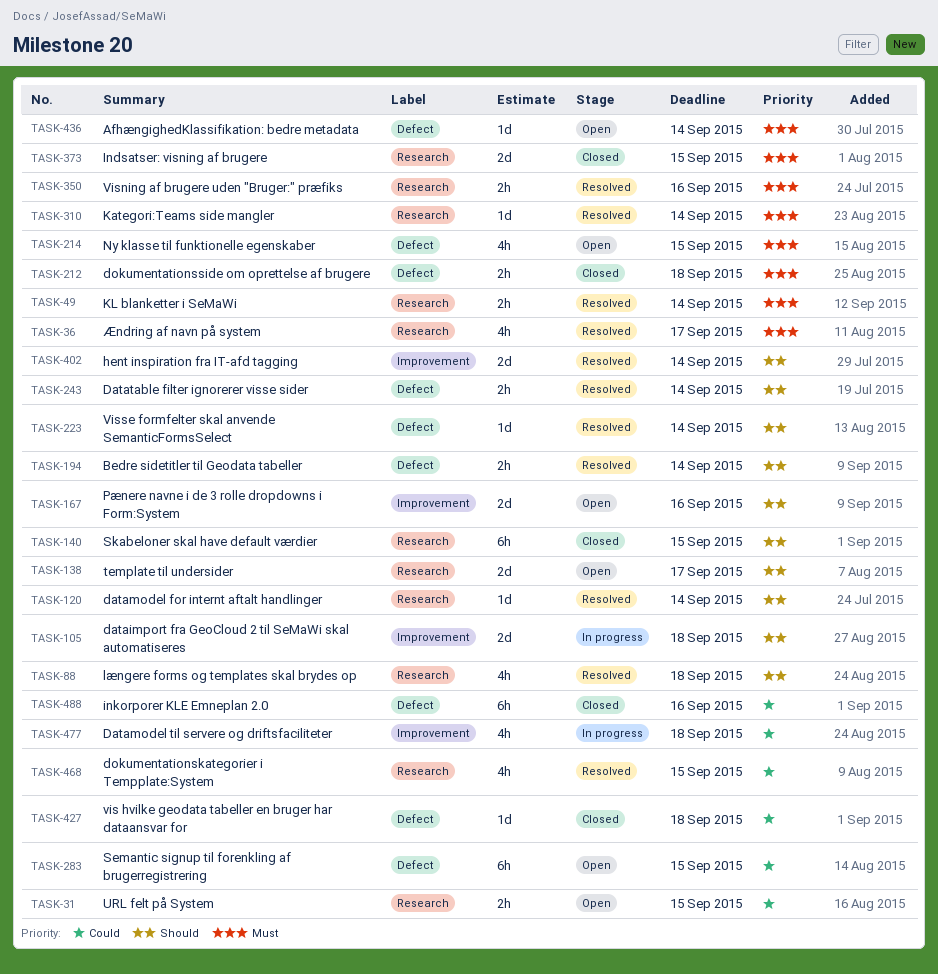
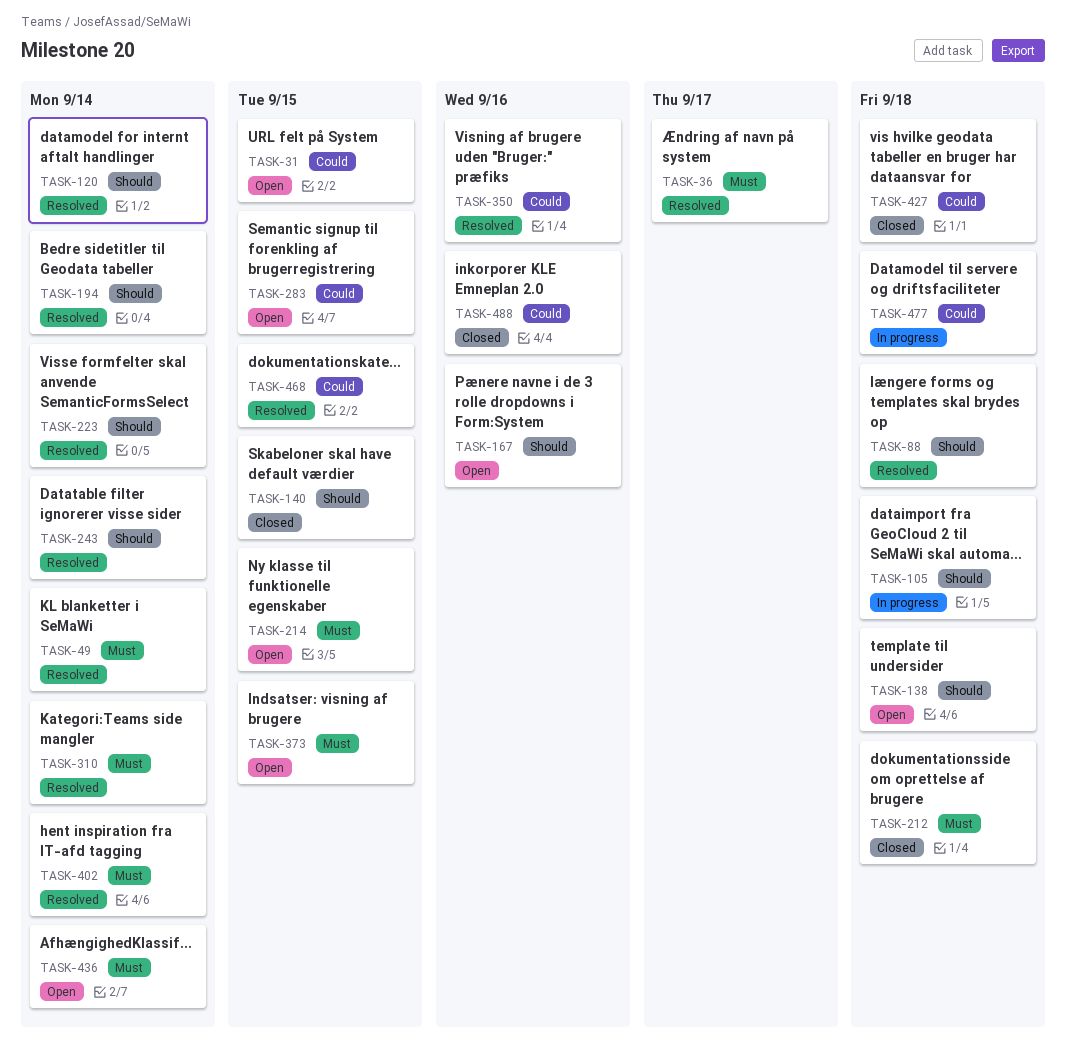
TASK-138, due: Sep 17 -> Sep 18
TASK-350, priority: Must -> Could
TASK-373, status: Closed -> Open
TASK-402, priority: Should -> Must

